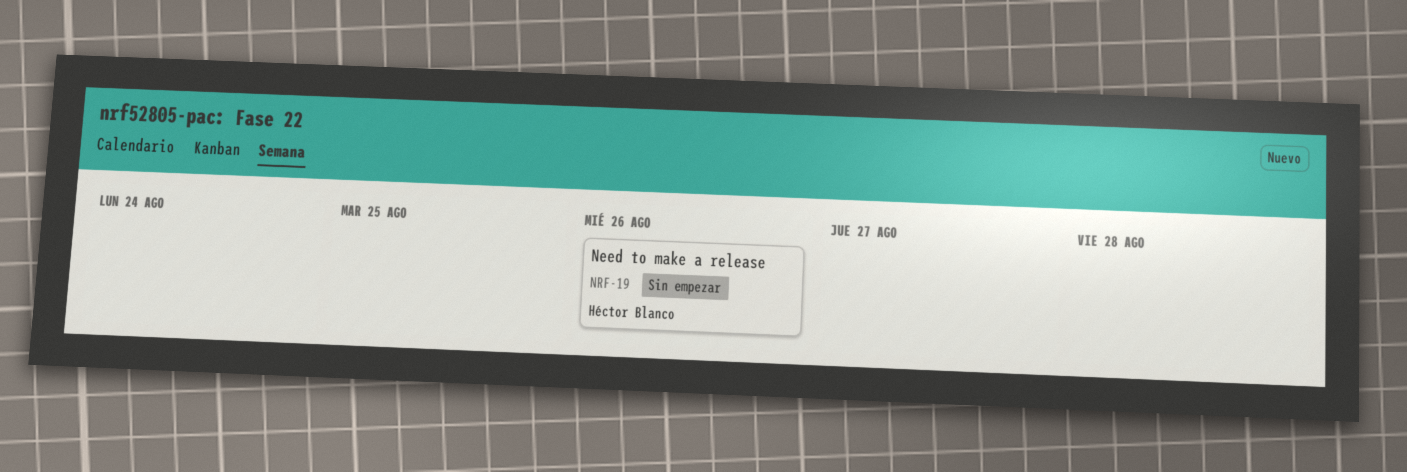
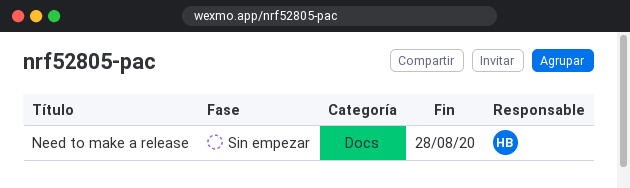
Need to make a release, due: Aug 26 -> Aug 28

